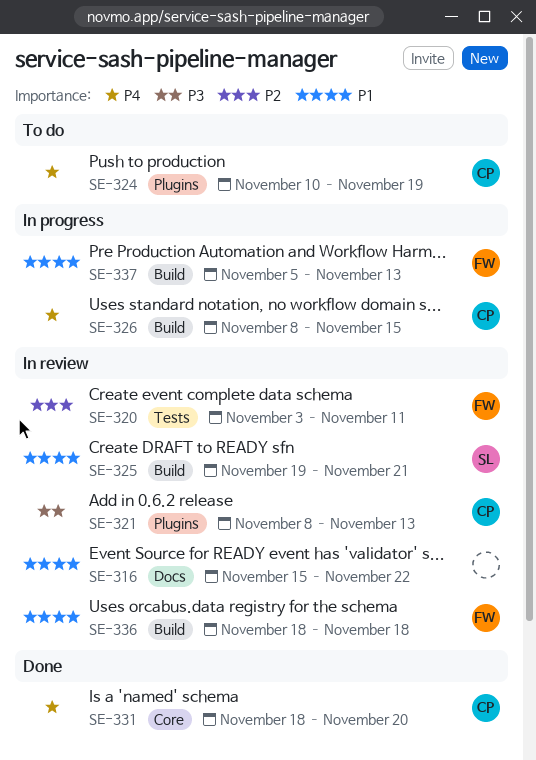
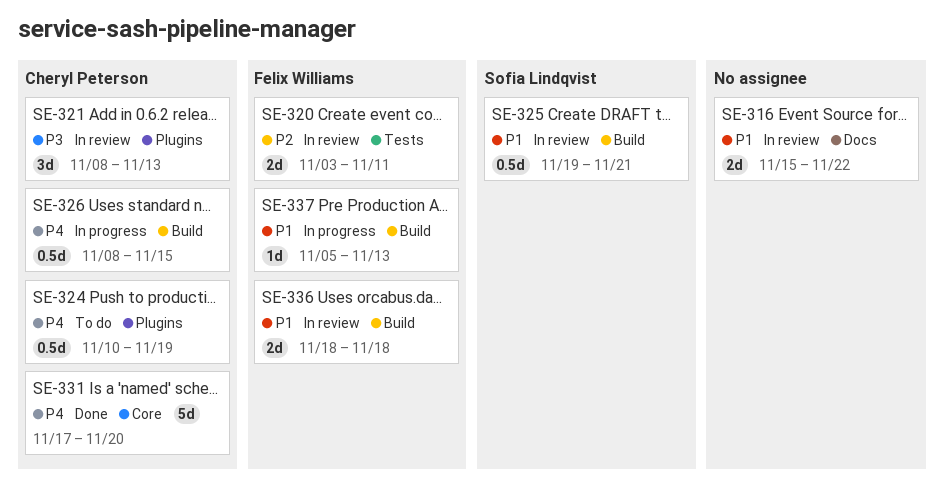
SE-331, start: Nov 18 -> Nov 17

